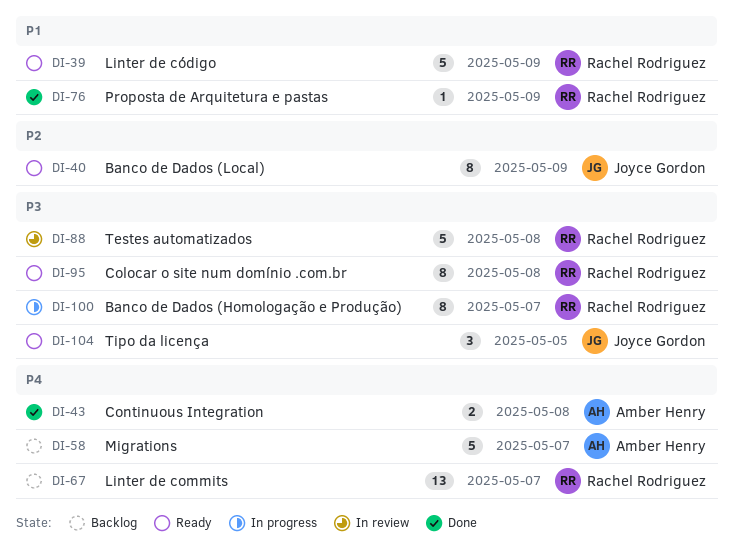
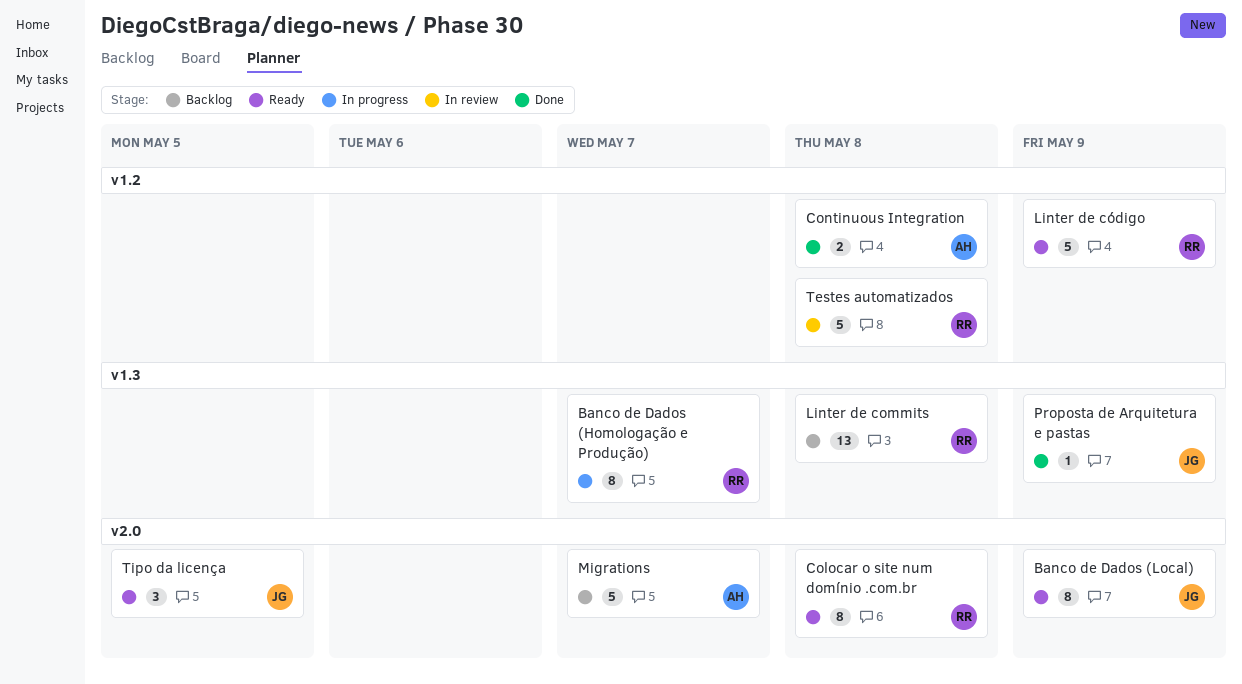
Linter de commits, due: May 7 -> May 8
Proposta de Arquitetura e pastas, owner: Rachel Rodriguez -> Joyce Gordon

